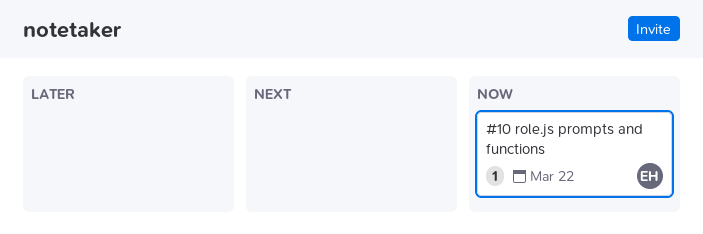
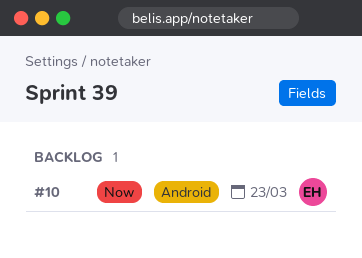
#10, due: Mar 22 -> Mar 23

